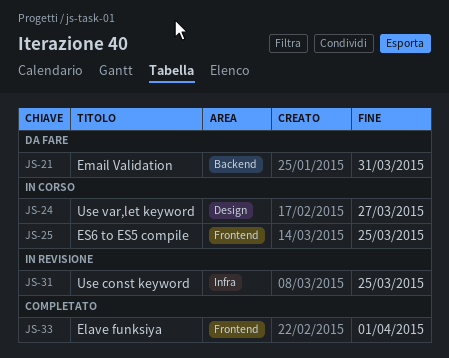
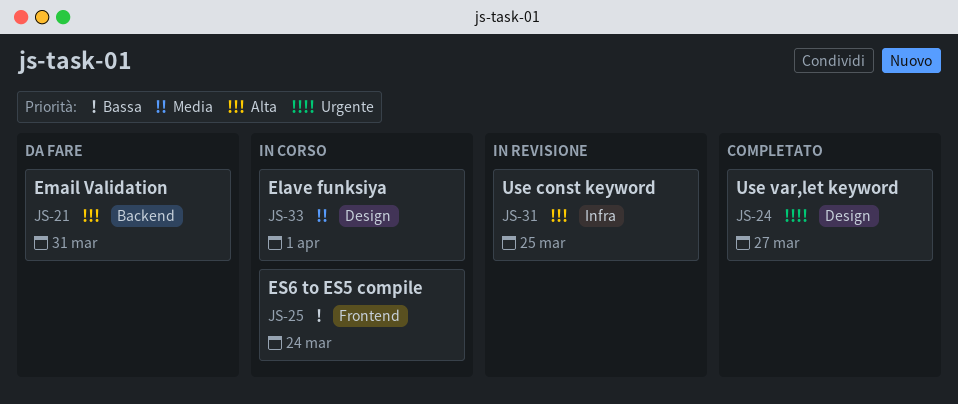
JS-24, status: In corso -> Completato
JS-25, due: Mar 25 -> Mar 24
JS-33, status: Completato -> In corso
JS-33, label: Frontend -> Design

